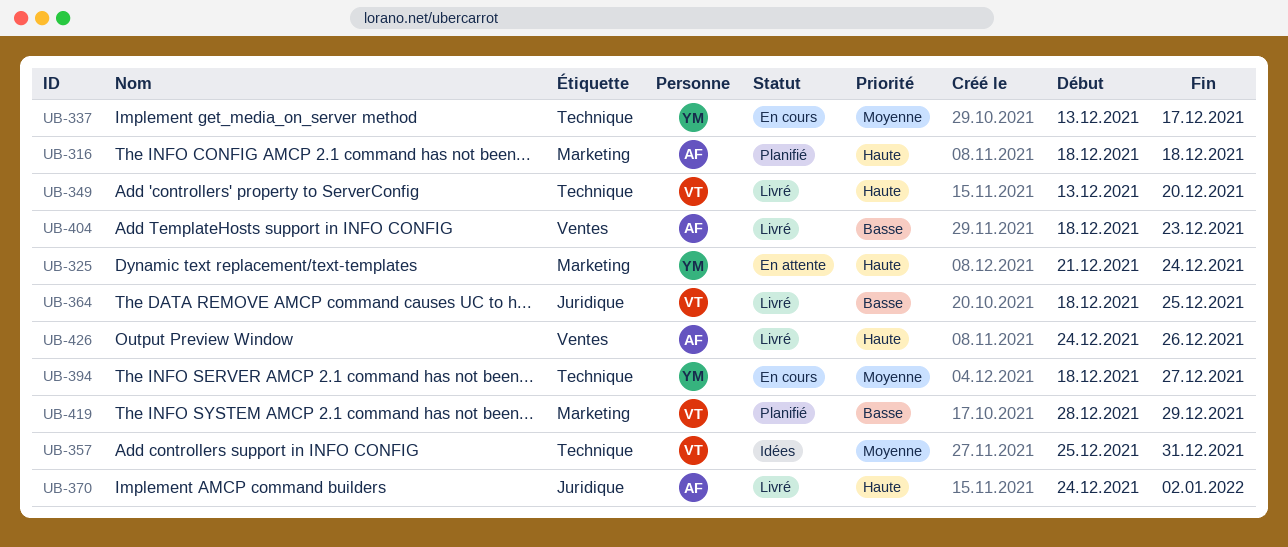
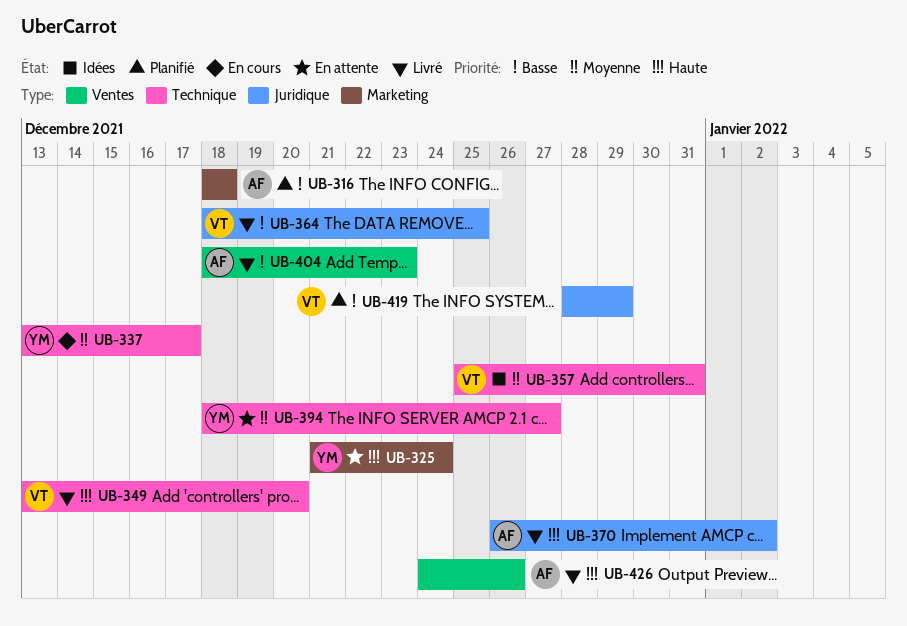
UB-316, priority: Haute -> Basse
UB-370, start: Dec 24 -> Dec 26
UB-394, status: En cours -> En attente
UB-419, label: Marketing -> Juridique

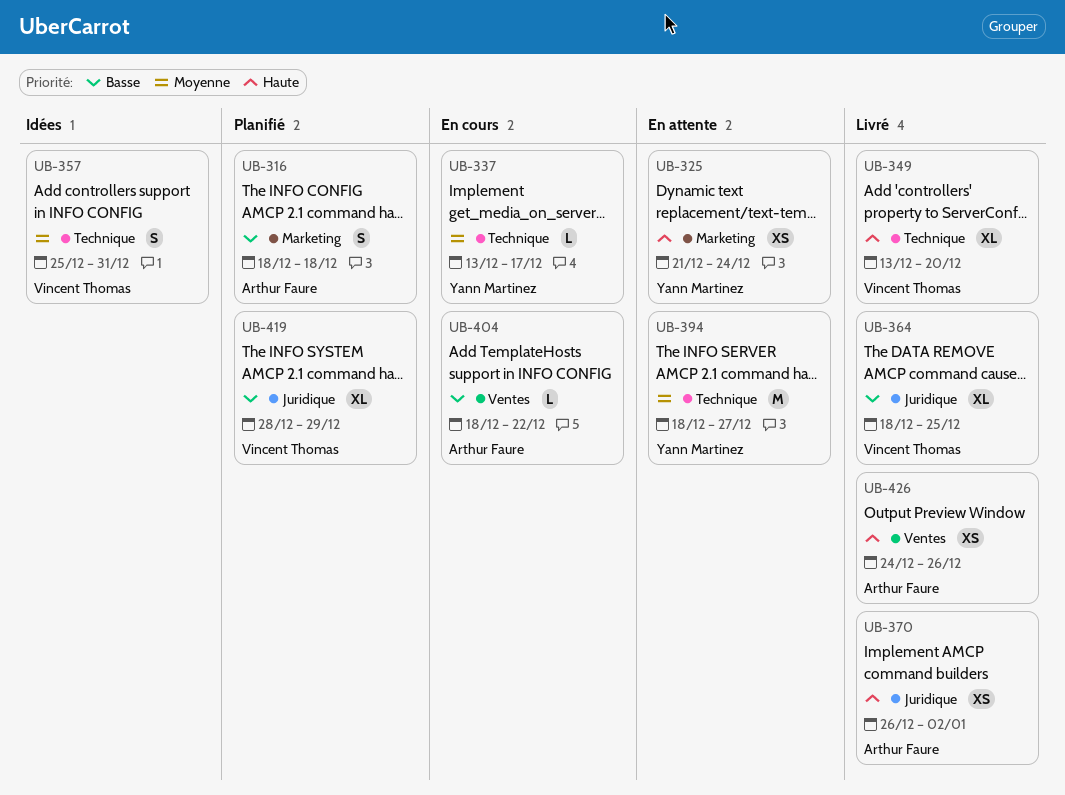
UB-404, status: Livré -> En cours
UB-404, due: Dec 23 -> Dec 22

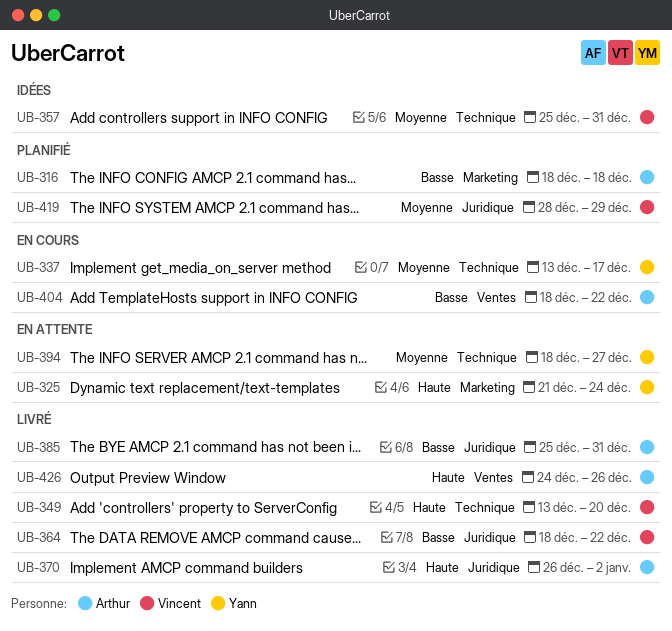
UB-364, due: Dec 25 -> Dec 22
UB-385: none -> present
UB-419, priority: Basse -> Moyenne

